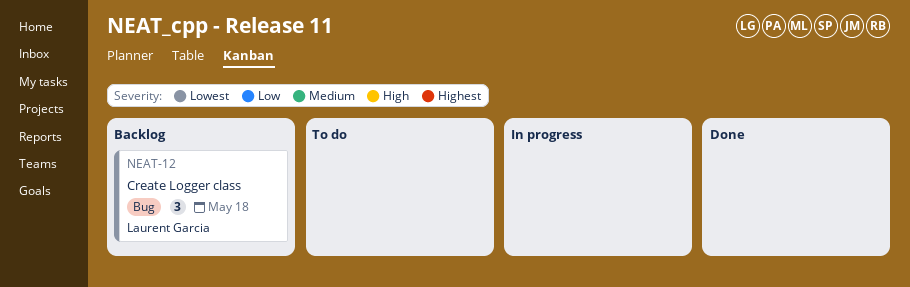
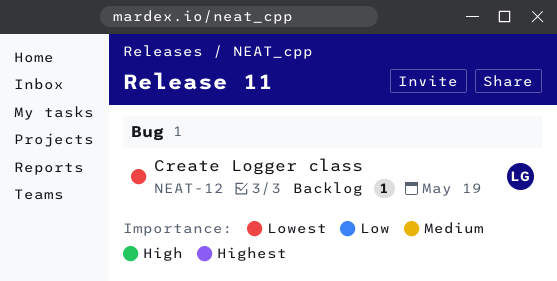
NEAT-12, estimate: 3 -> 1
NEAT-12, due: May 18 -> May 19

